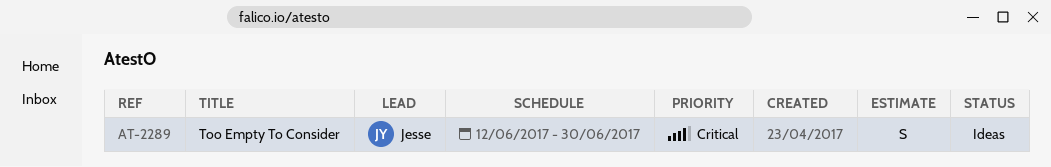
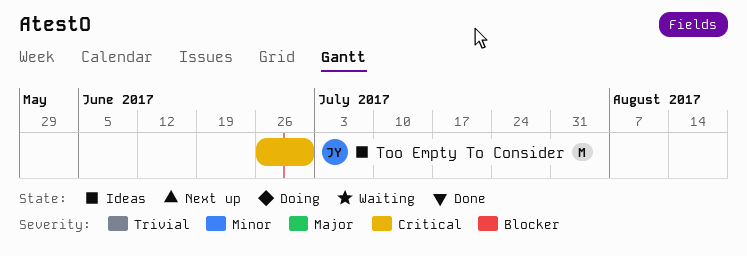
Too Empty To Consider, estimate: S -> M
Too Empty To Consider, start: Jun 12 -> Jun 26

